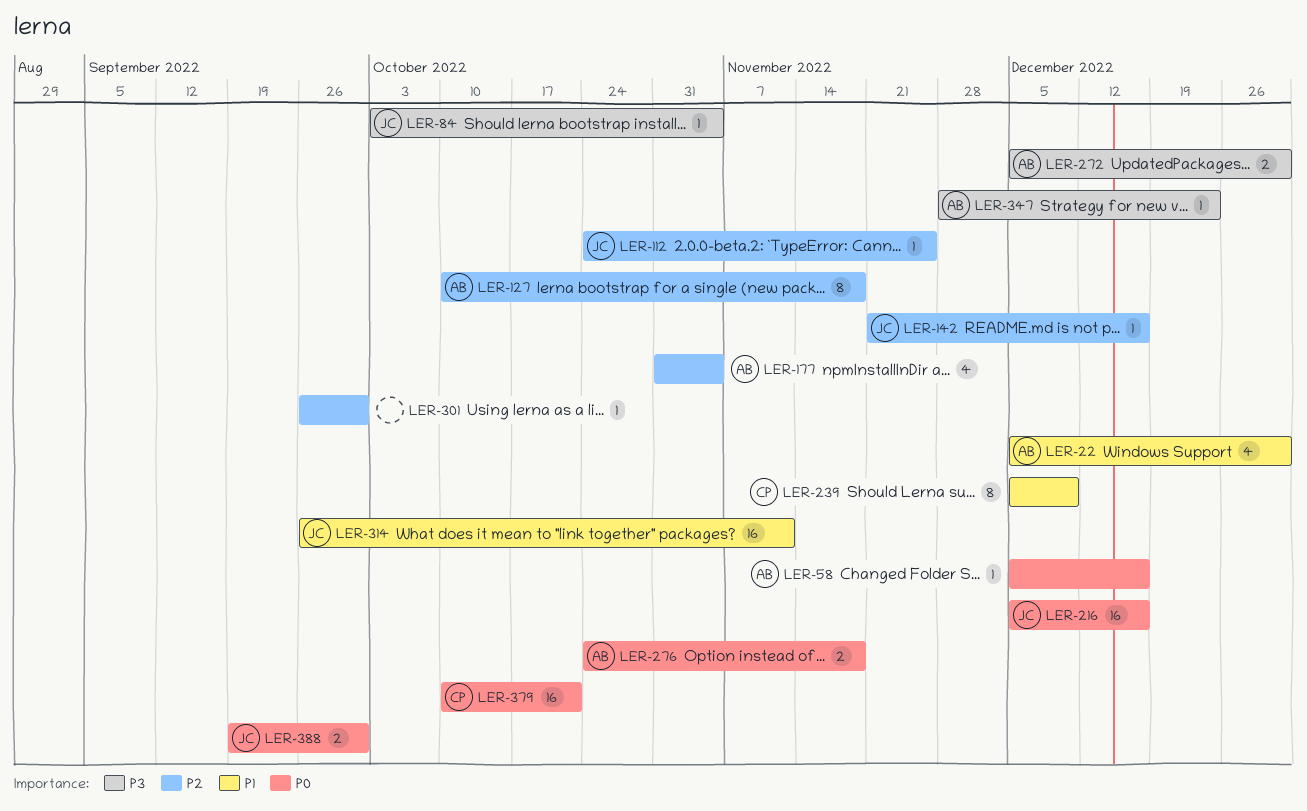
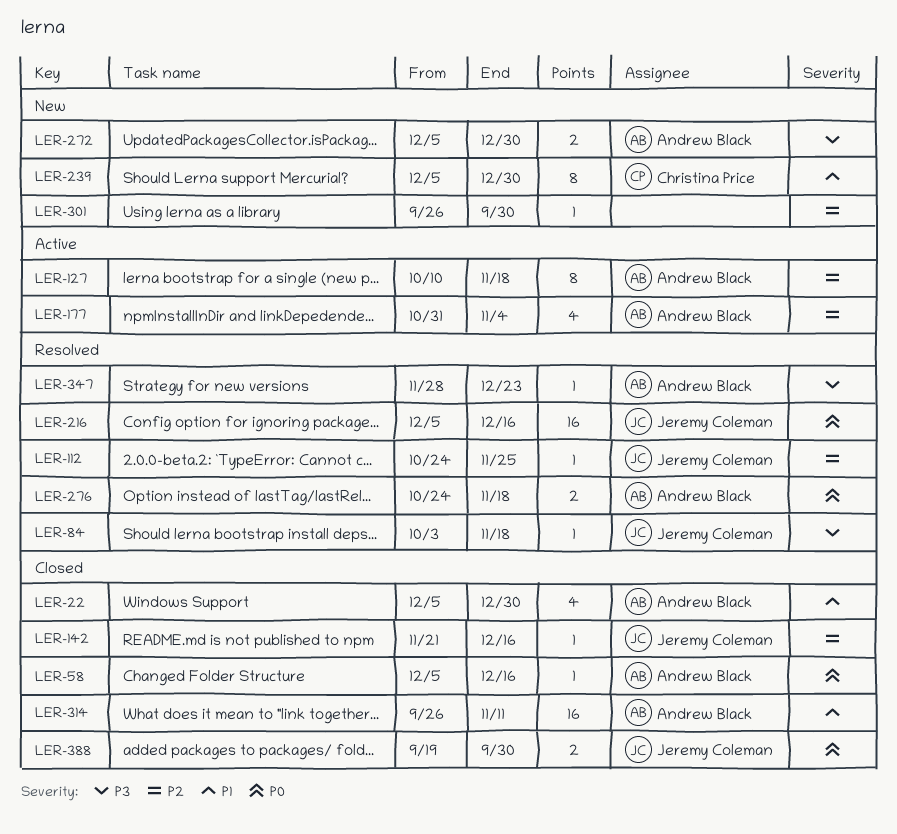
LER-84, due: Nov 4 -> Nov 18
LER-239, due: Dec 9 -> Dec 30
LER-314, owner: Jeremy Coleman -> Andrew Black
LER-379: present -> none

